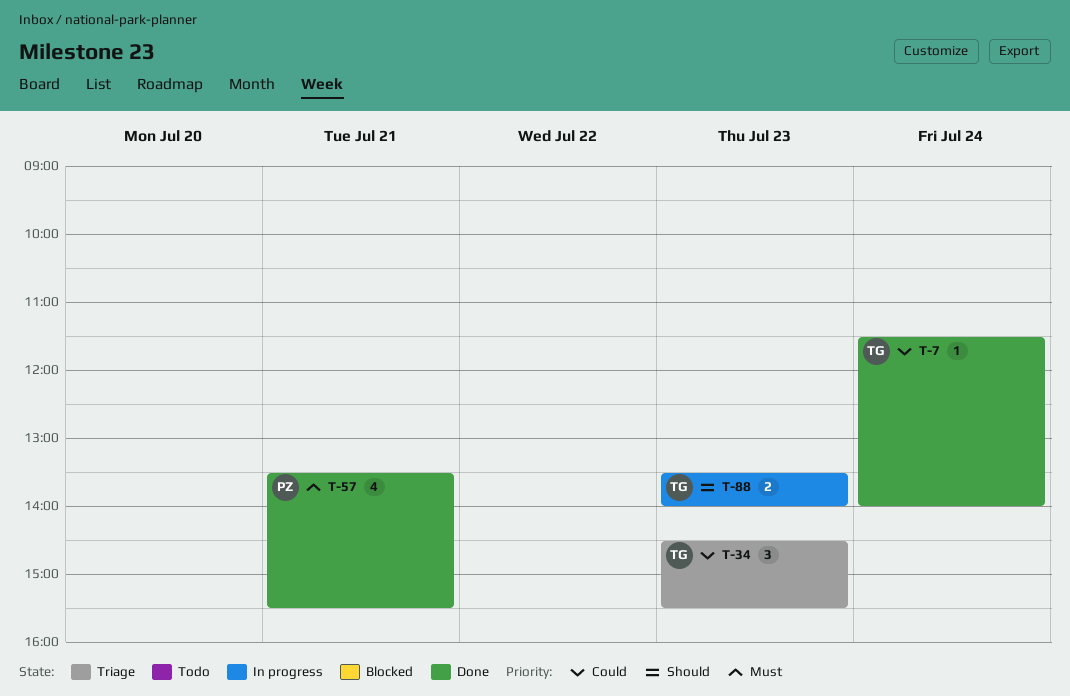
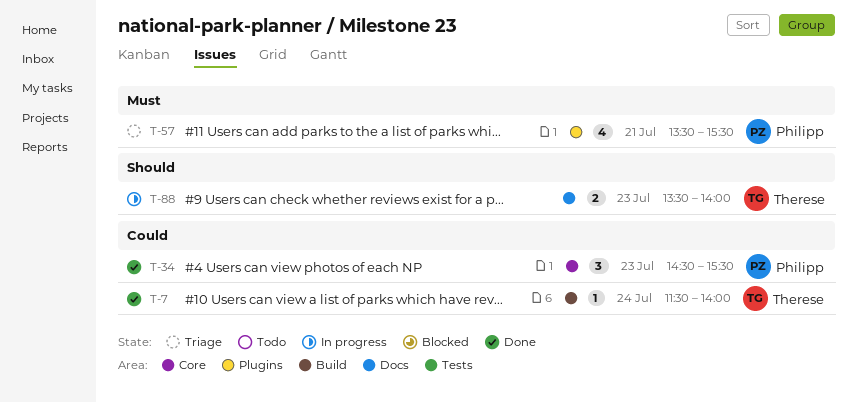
T-34, status: Triage -> Done
T-34, owner: Therese -> Philipp
T-57, status: Done -> Triage

